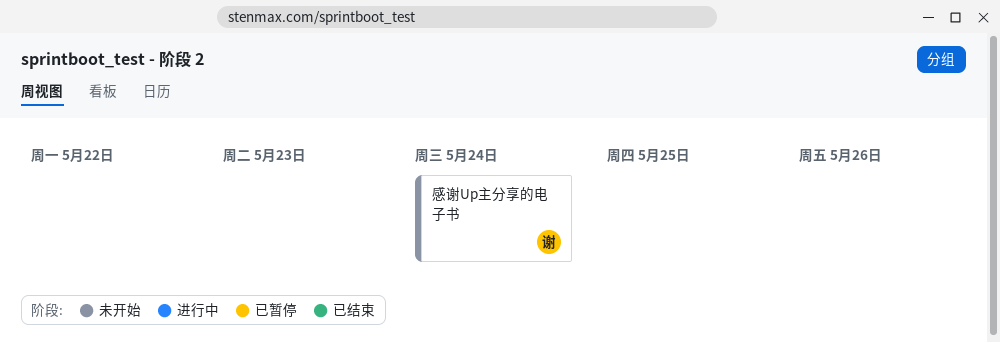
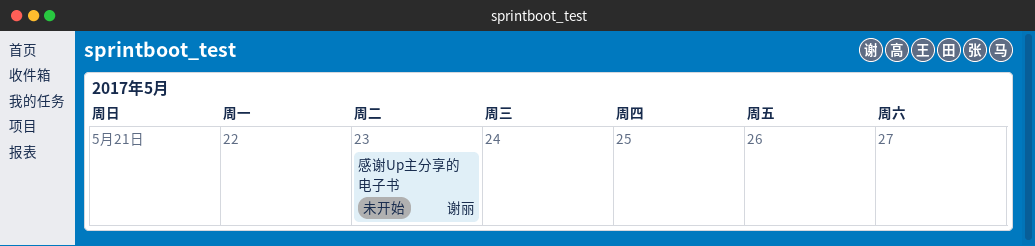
感谢Up主分享的电子书, due: May 24 -> May 23

